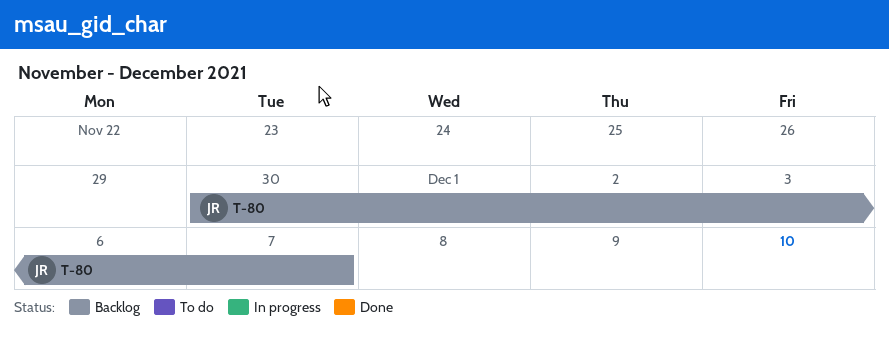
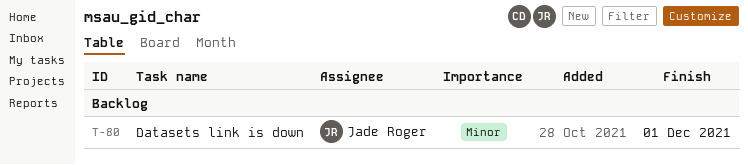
T-80, due: Dec 7 -> Dec 1

